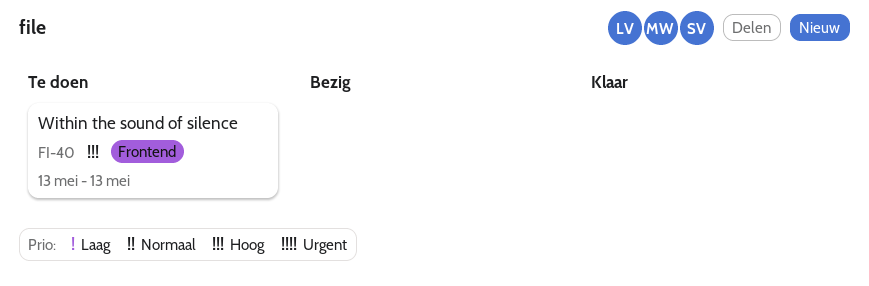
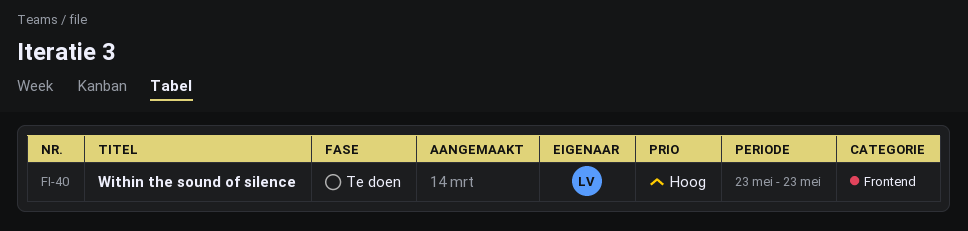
FI-40, start: May 13 -> May 23
FI-40, due: May 13 -> May 23

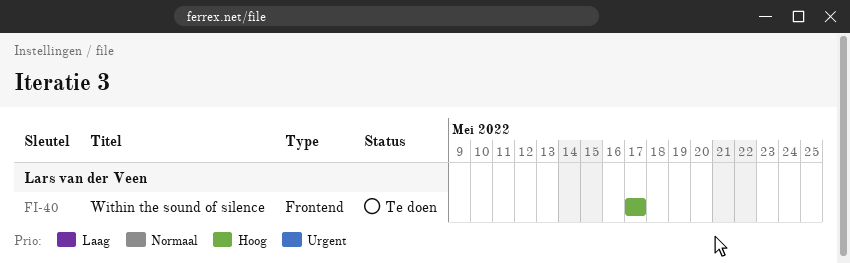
FI-40, start: May 23 -> May 17
FI-40, due: May 23 -> May 17

